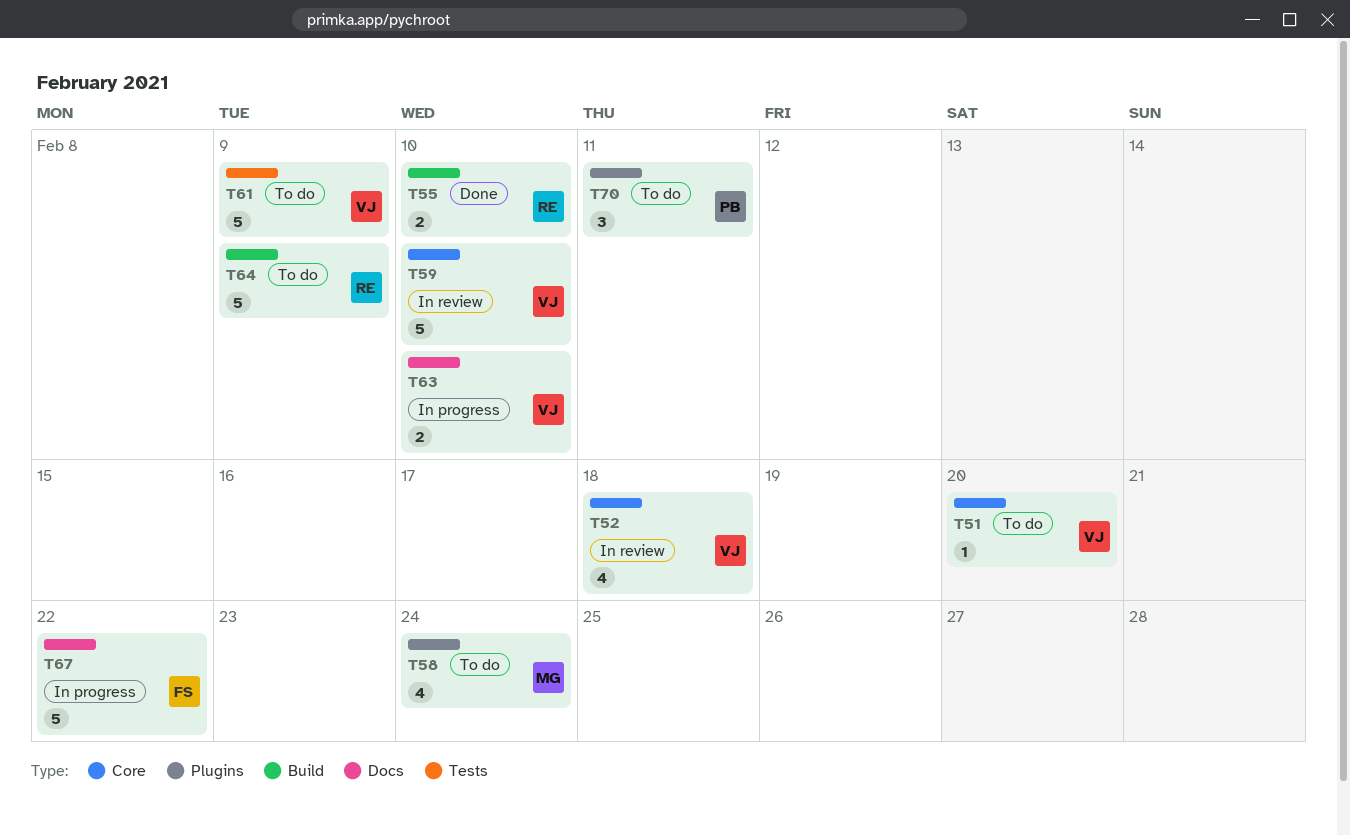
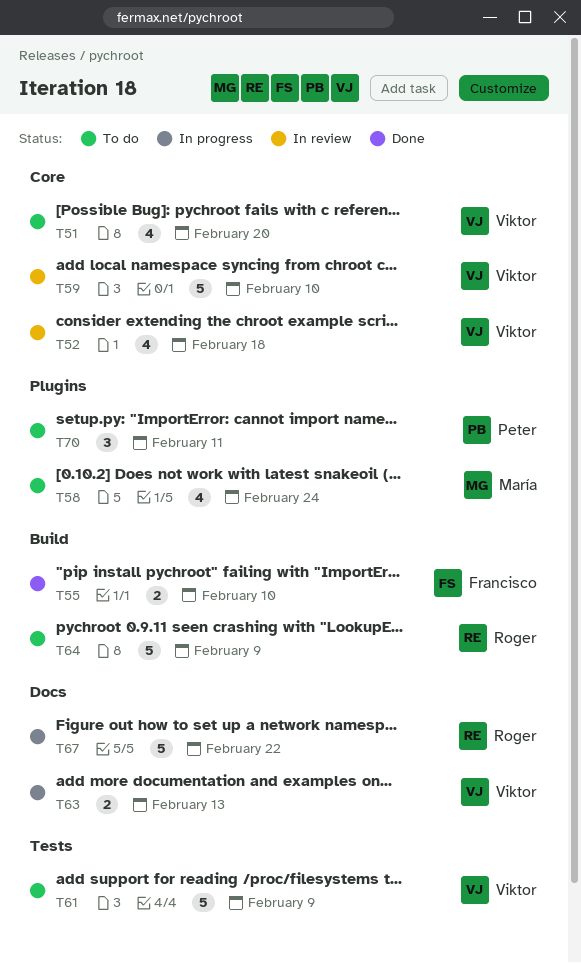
T51, estimate: 1 -> 4
T55, owner: Roger -> Francisco
T63, due: Feb 10 -> Feb 13
T67, owner: Francisco -> Roger

